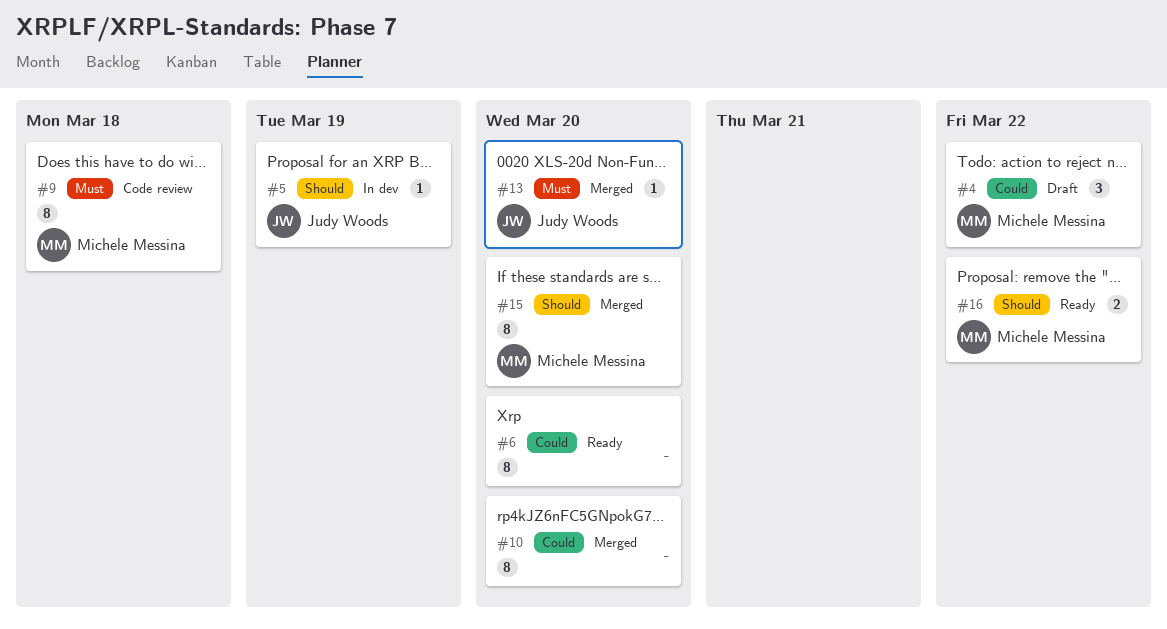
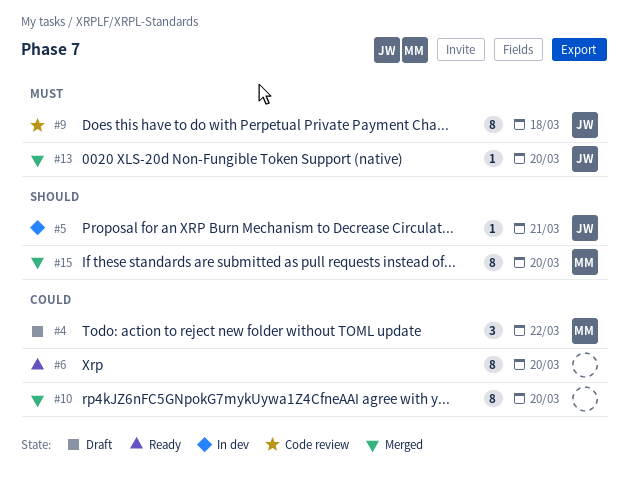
#5, due: Mar 19 -> Mar 21
#9, owner: Michele Messina -> Judy Woods
#16: present -> none

